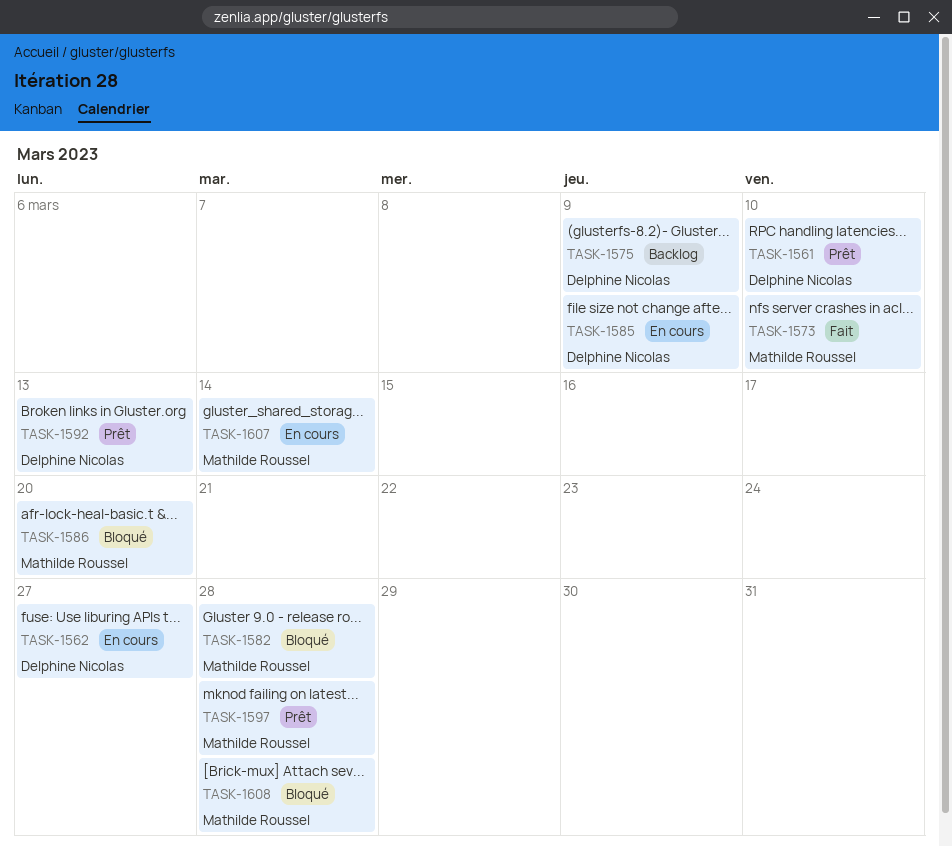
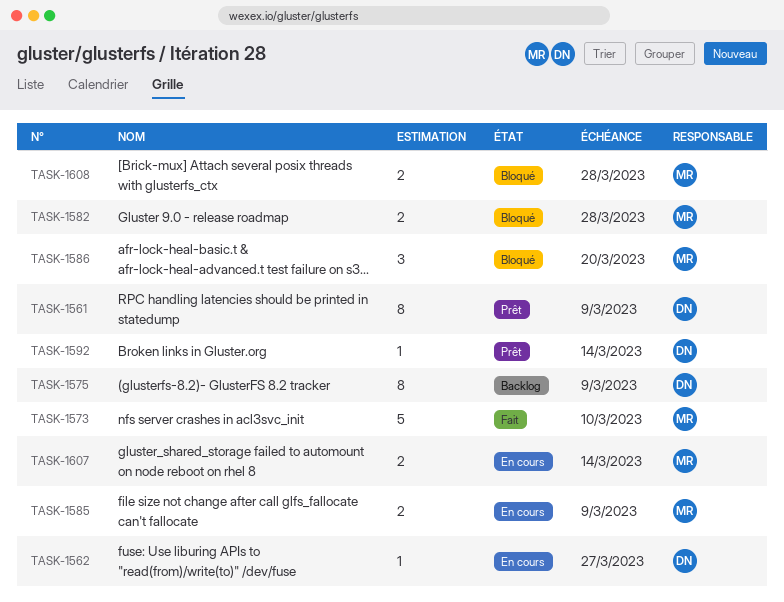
TASK-1561, due: Mar 10 -> Mar 9
TASK-1585, owner: Delphine Nicolas -> Mathilde Roussel
TASK-1592, due: Mar 13 -> Mar 14
TASK-1597: present -> none

